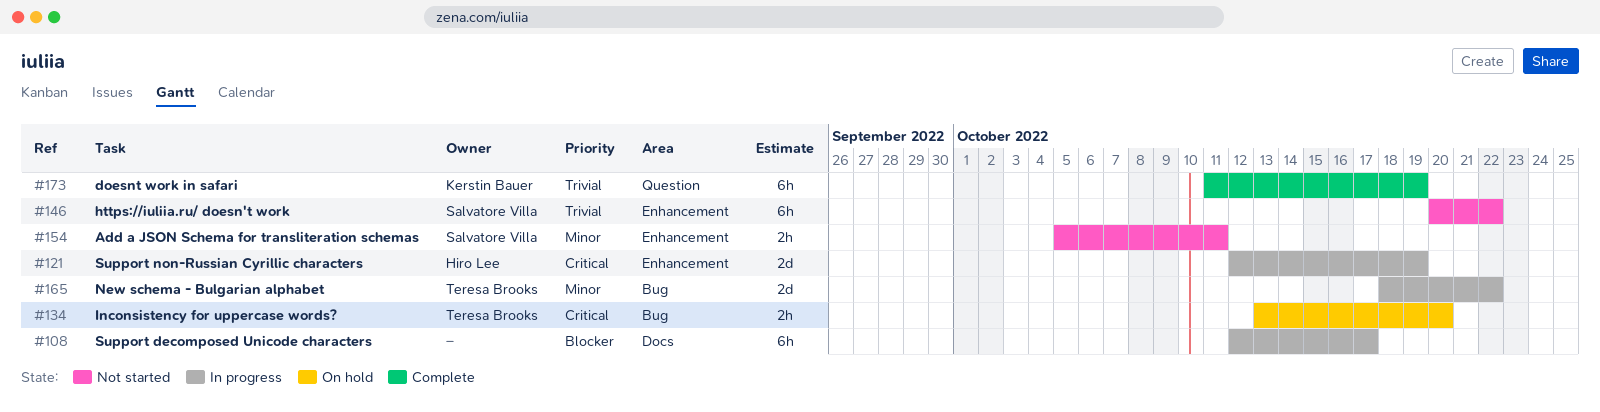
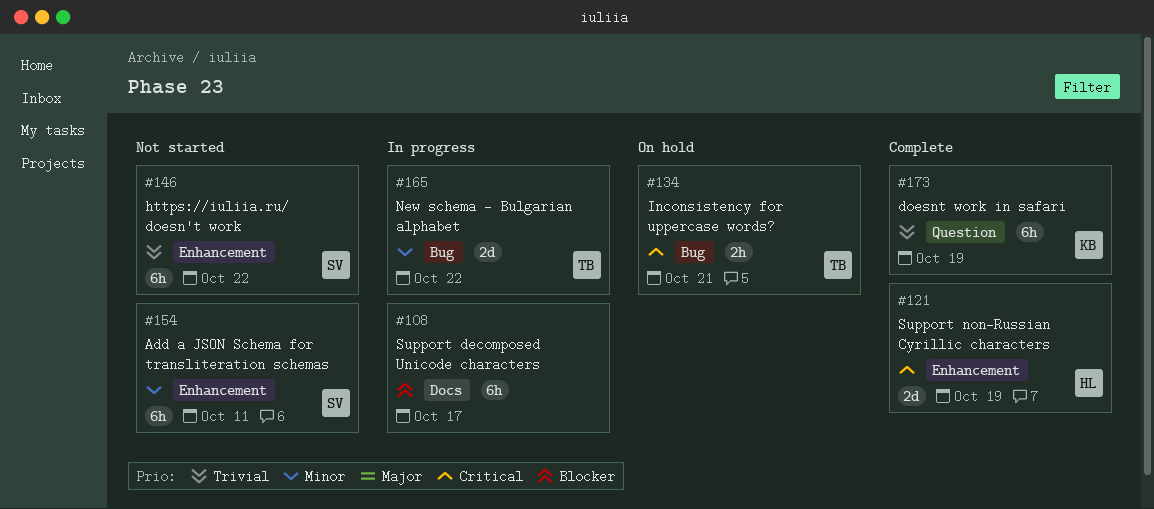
#121, status: In progress -> Complete
#134, due: Oct 20 -> Oct 21
#154, estimate: 2h -> 6h

